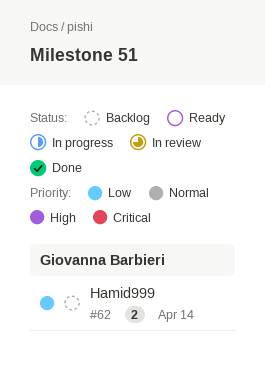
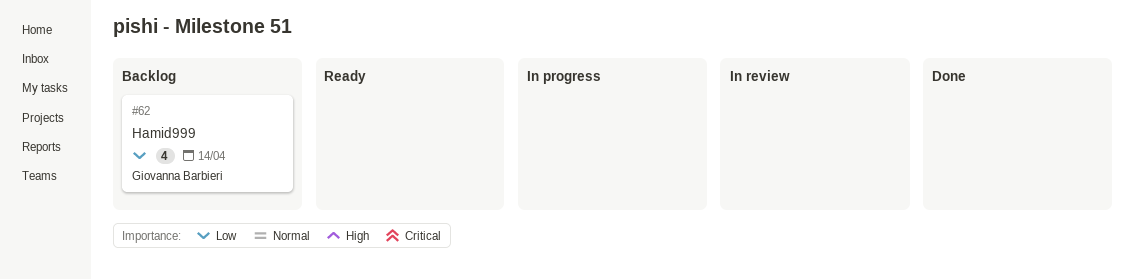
#62, estimate: 2 -> 4

